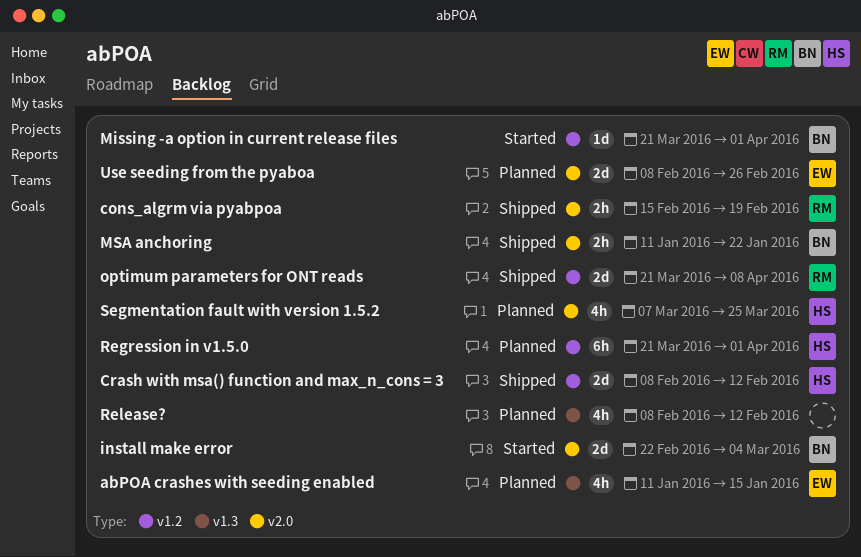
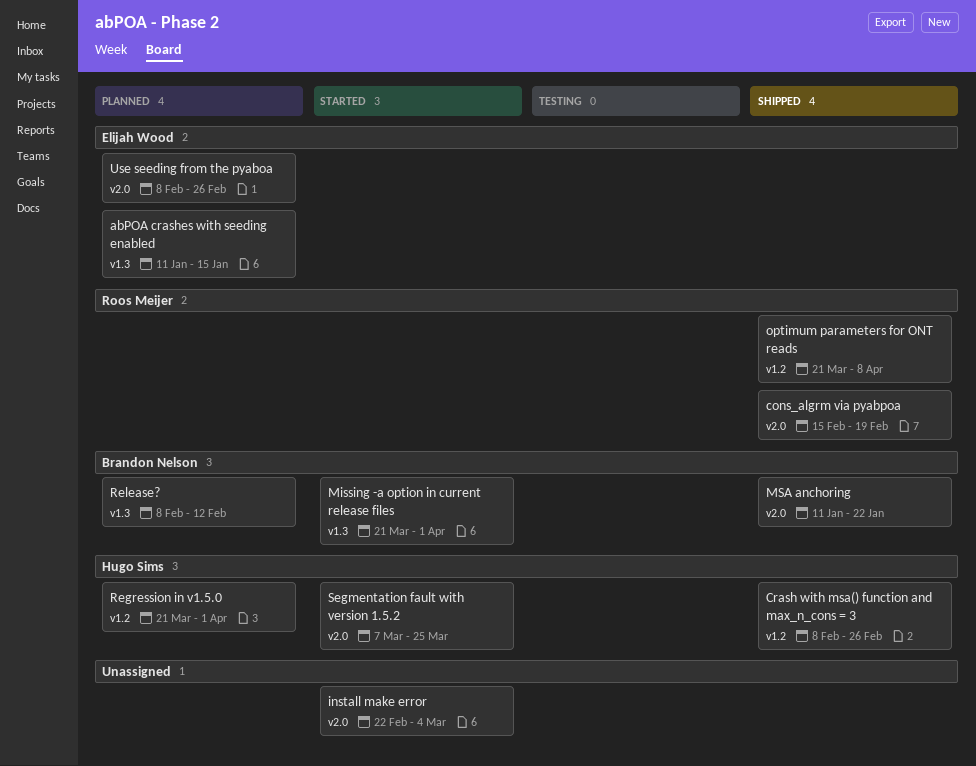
Crash with msa() function and max_n_cons = 3, due: Feb 12 -> Feb 26
install make error, owner: Brandon Nelson -> none
Missing -a option in current release files, label: v1.2 -> v1.3
Release?, owner: none -> Brandon Nelson
Segmentation fault with version 1.5.2, status: Planned -> Started

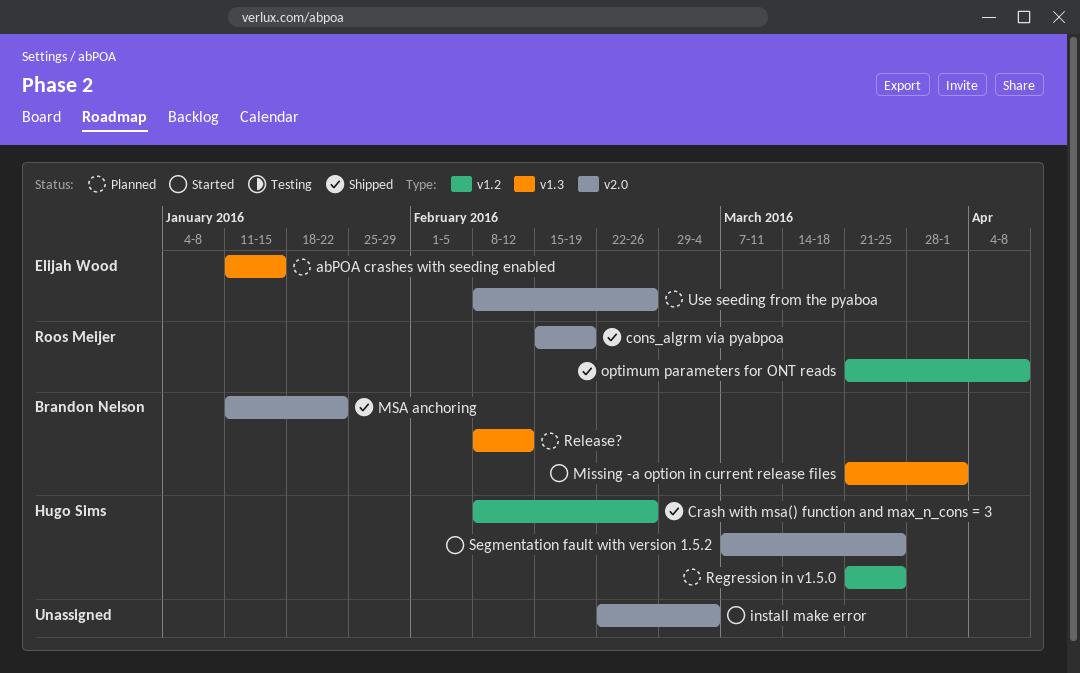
Regression in v1.5.0, due: Apr 1 -> Mar 25

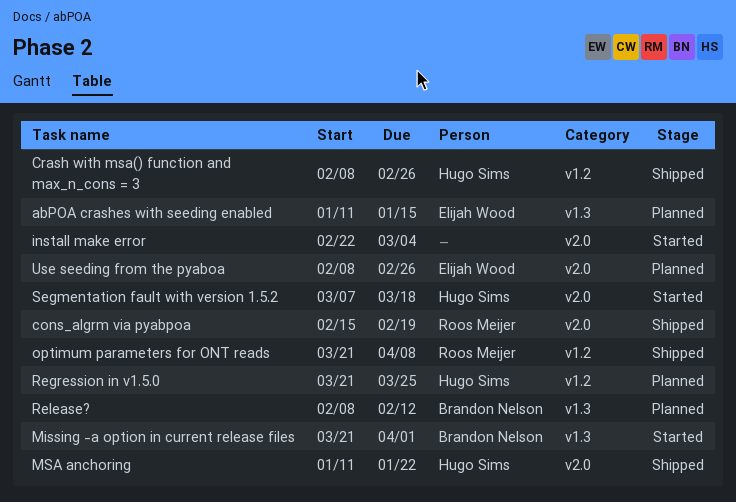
MSA anchoring, owner: Brandon Nelson -> Hugo Sims
Segmentation fault with version 1.5.2, due: Mar 25 -> Mar 18

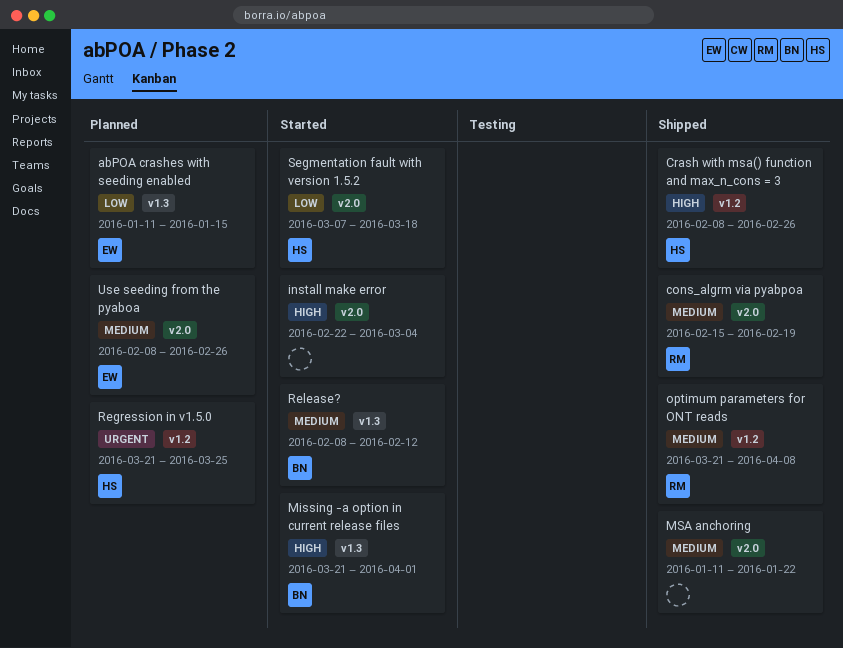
MSA anchoring, owner: Hugo Sims -> none
Release?, status: Planned -> Started

